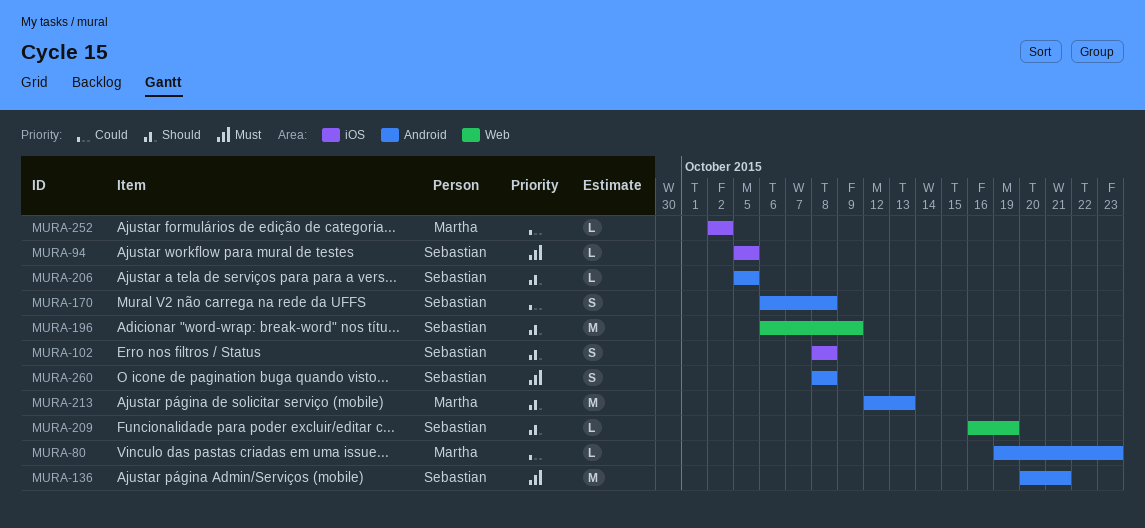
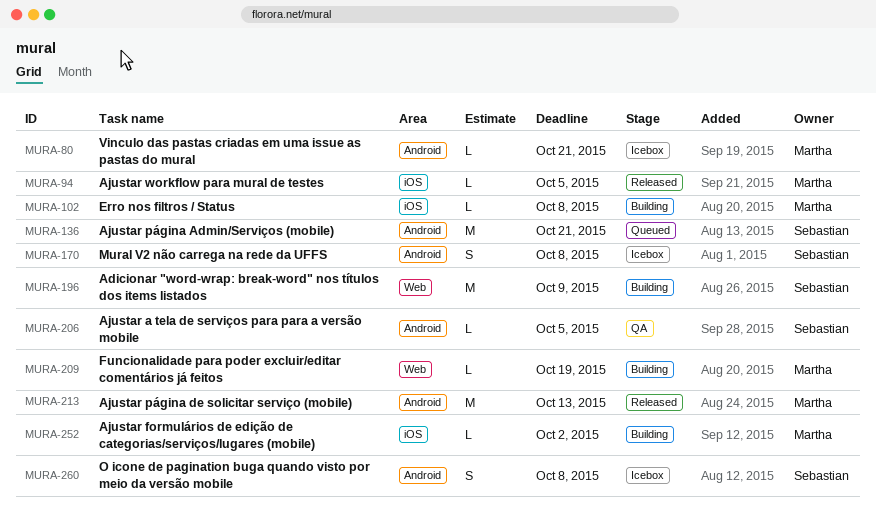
MURA-80, due: Oct 23 -> Oct 21
MURA-94, owner: Sebastian -> Martha
MURA-102, owner: Sebastian -> Martha
MURA-102, estimate: S -> L
MURA-209, owner: Sebastian -> Martha

